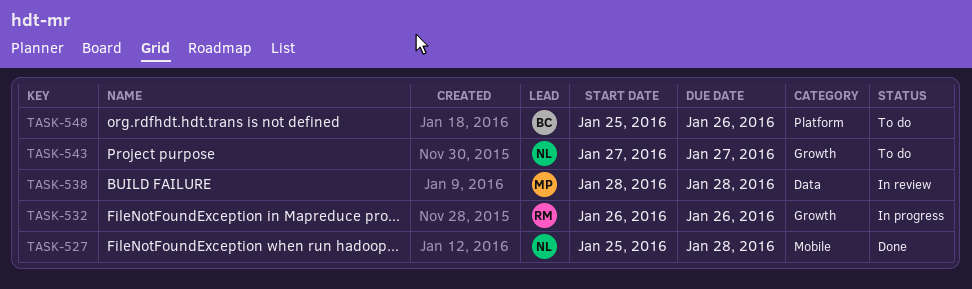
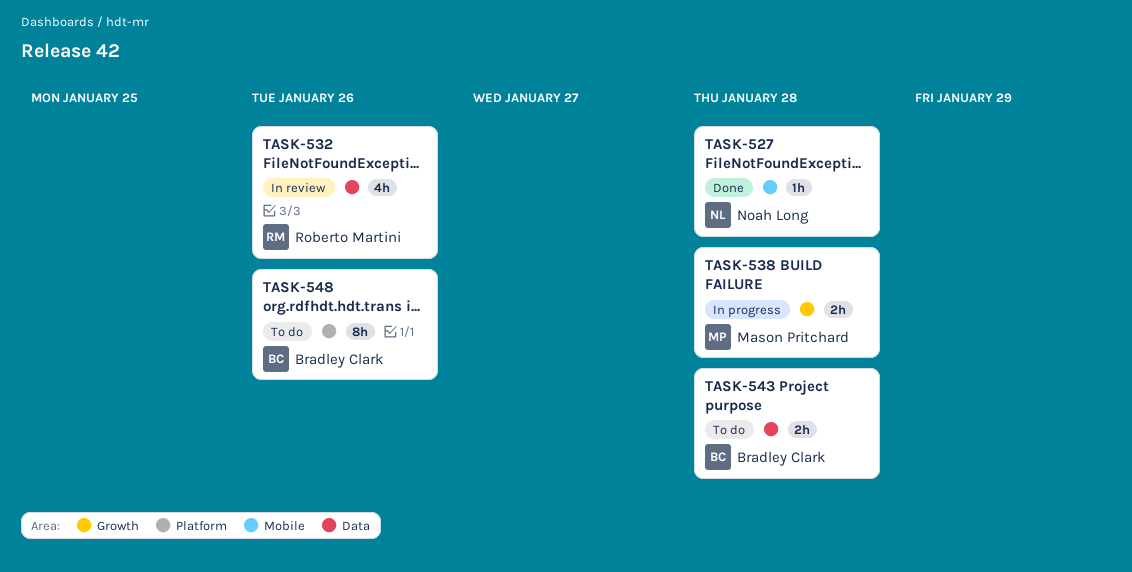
TASK-532, status: In progress -> In review
TASK-532, label: Growth -> Data
TASK-538, status: In review -> In progress
TASK-538, label: Data -> Growth
TASK-543, owner: Noah Long -> Bradley Clark
TASK-543, label: Growth -> Data
TASK-543, due: Jan 27 -> Jan 28

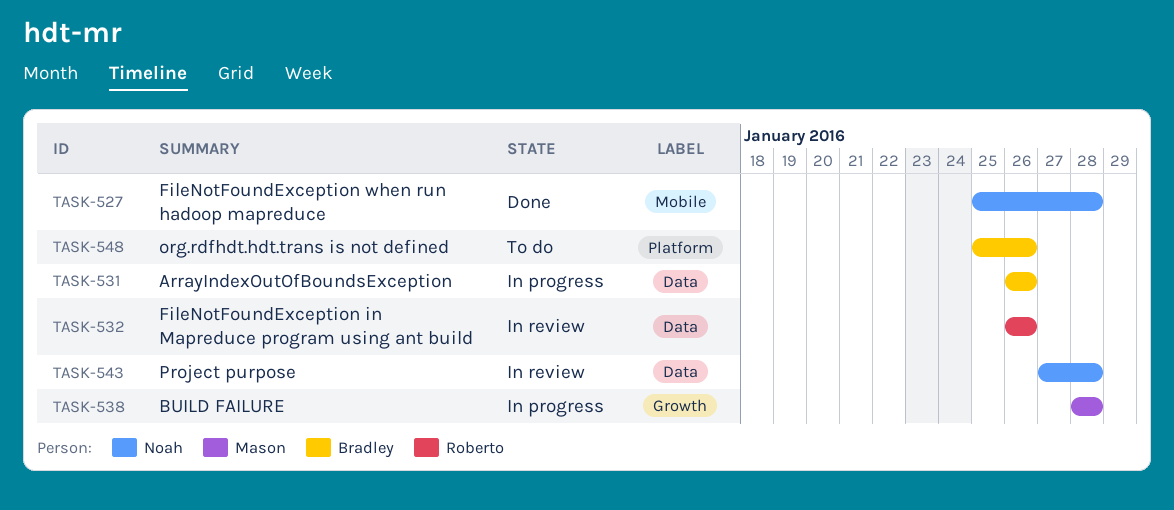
TASK-531: none -> present
TASK-543, status: To do -> In review
TASK-543, owner: Bradley Clark -> Noah Long

